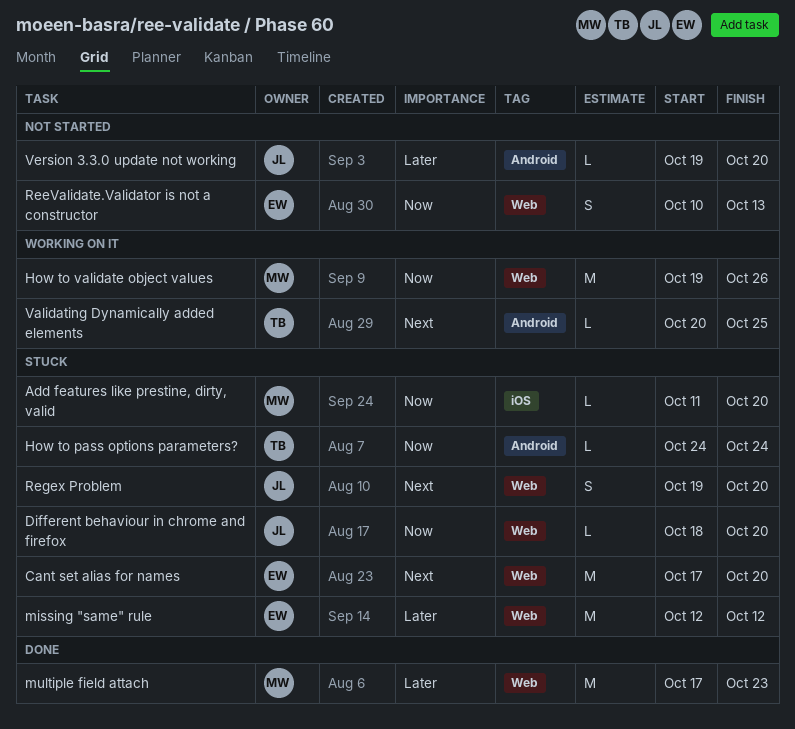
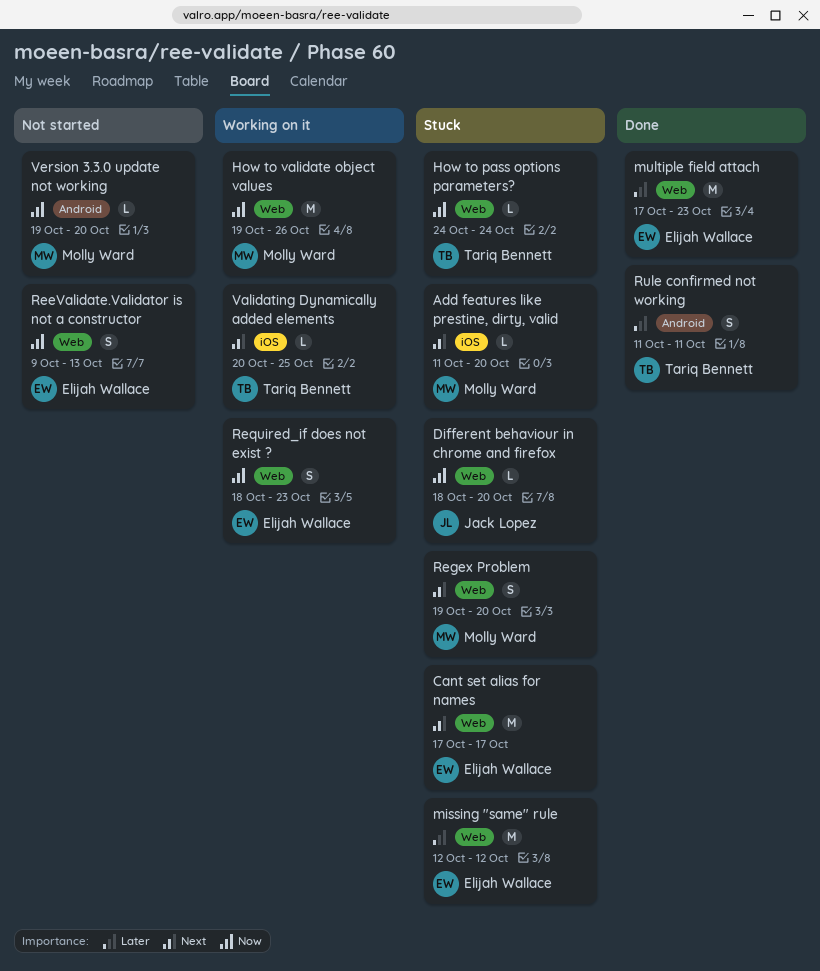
Add features like prestine, dirty, valid, priority: Now -> Next
Cant set alias for names, due: Oct 20 -> Oct 17
How to pass options parameters?, label: Android -> Web
multiple field attach, owner: Molly Ward -> Elijah Wallace
ReeValidate.Validator is not a constructor, start: Oct 10 -> Oct 9
Regex Problem, owner: Jack Lopez -> Molly Ward
Required_if does not exist ?: none -> present
Rule confirmed not working: none -> present
Validating Dynamically added elements, label: Android -> iOS
Version 3.3.0 update not working, owner: Jack Lopez -> Molly Ward
Version 3.3.0 update not working, priority: Later -> Now

